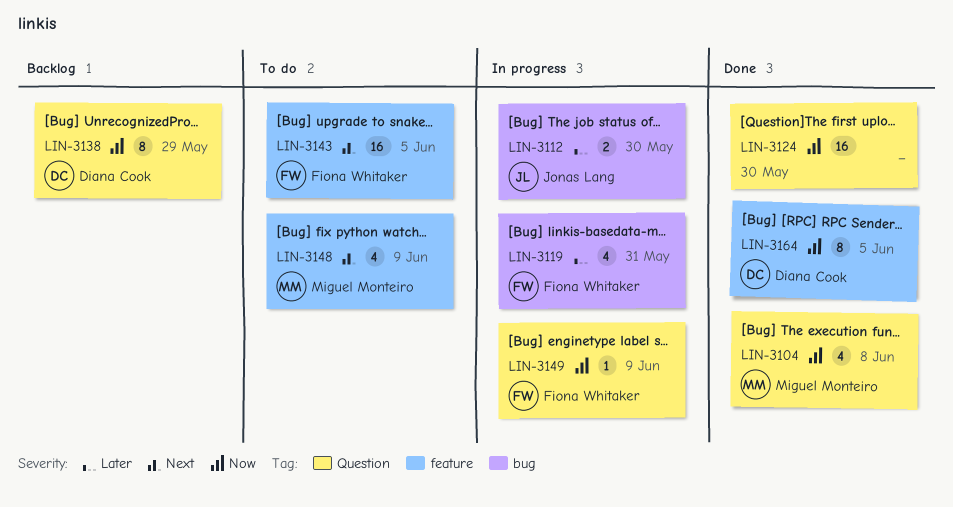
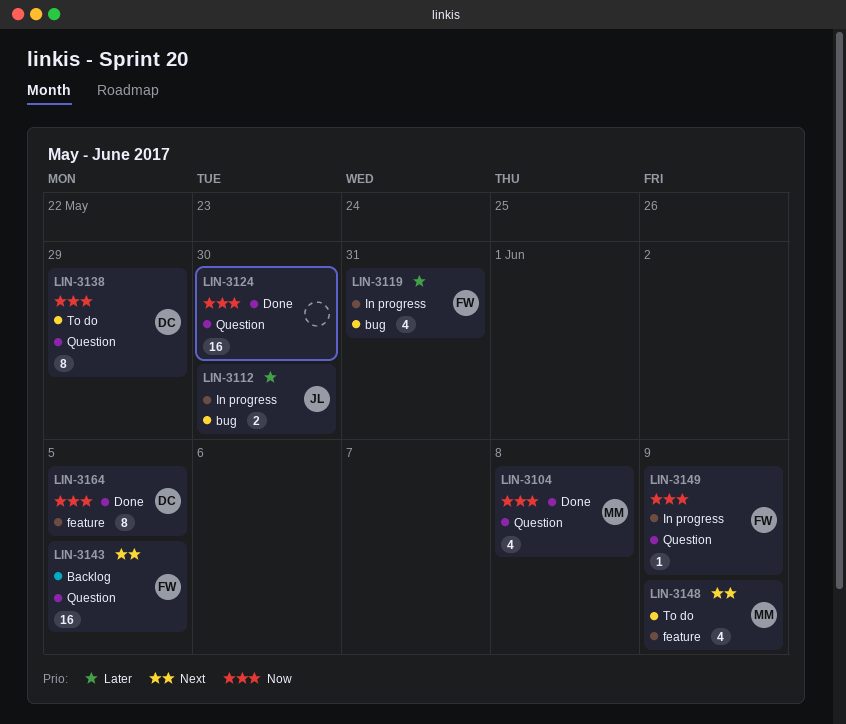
LIN-3138, status: Backlog -> To do
LIN-3143, status: To do -> Backlog
LIN-3143, label: feature -> Question

